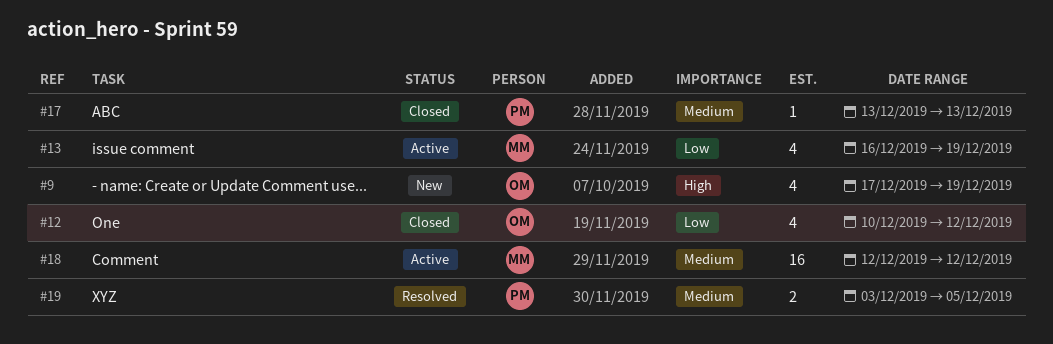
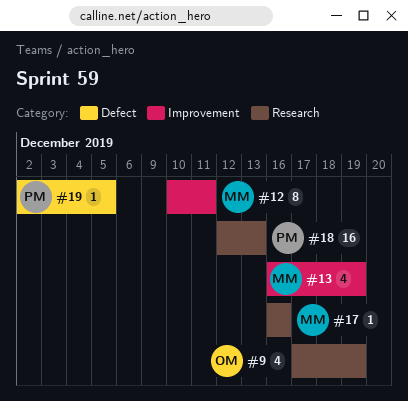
#12, owner: OM -> MM
#12, estimate: 4 -> 8
#12, due: Dec 12 -> Dec 11
#17, owner: PM -> MM
#17, start: Dec 13 -> Dec 16
#17, due: Dec 13 -> Dec 16
#18, owner: MM -> PM
#18, due: Dec 12 -> Dec 13
#19, estimate: 2 -> 1
#19, start: Dec 3 -> Dec 2

